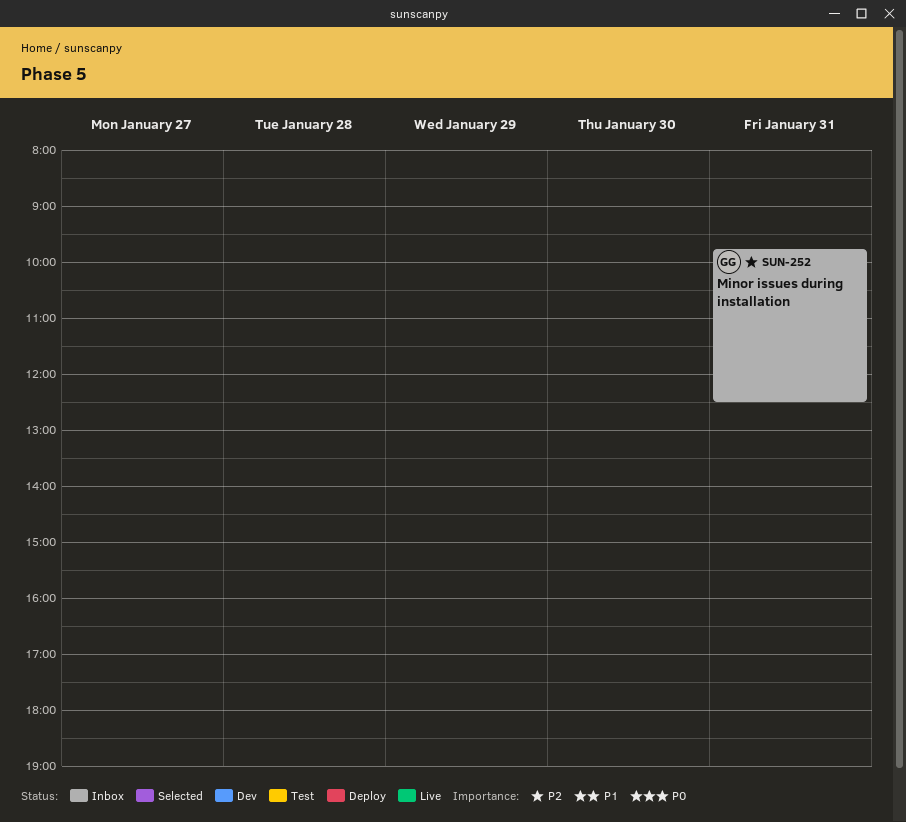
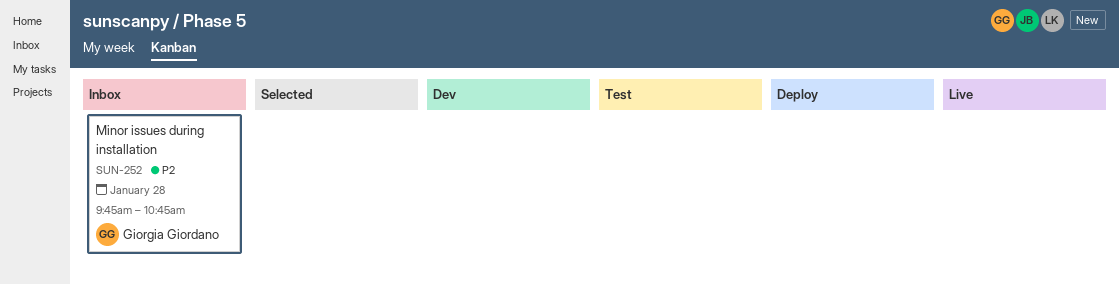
SUN-252, day: Jan 31 -> Jan 28
SUN-252, ends: 12:30 -> 10:45

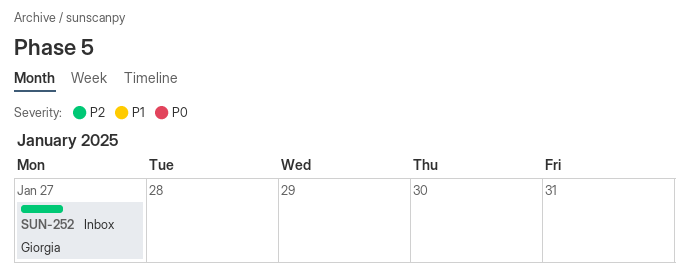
SUN-252, day: Jan 28 -> Jan 27

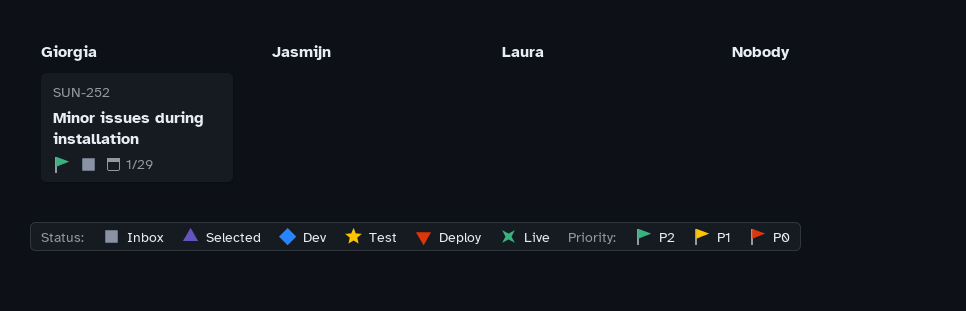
SUN-252, day: Jan 27 -> Jan 29

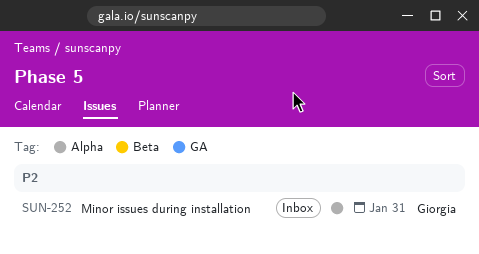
SUN-252, day: Jan 29 -> Jan 31

